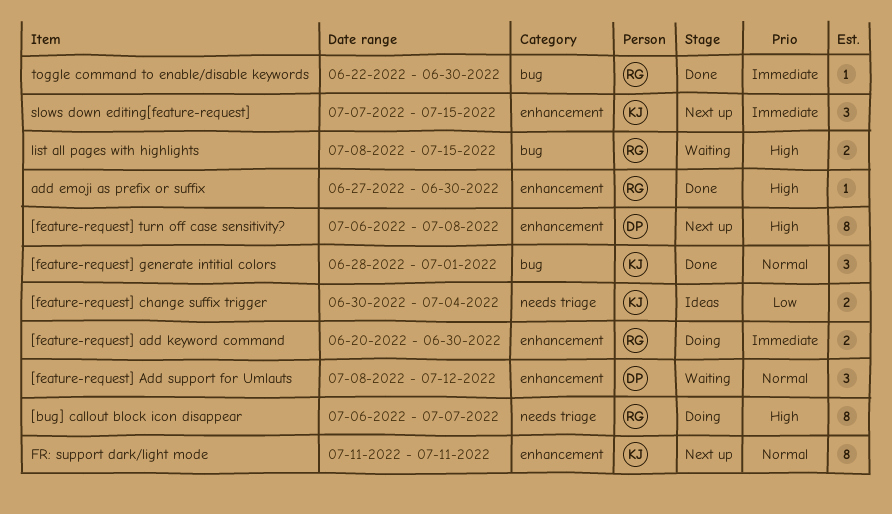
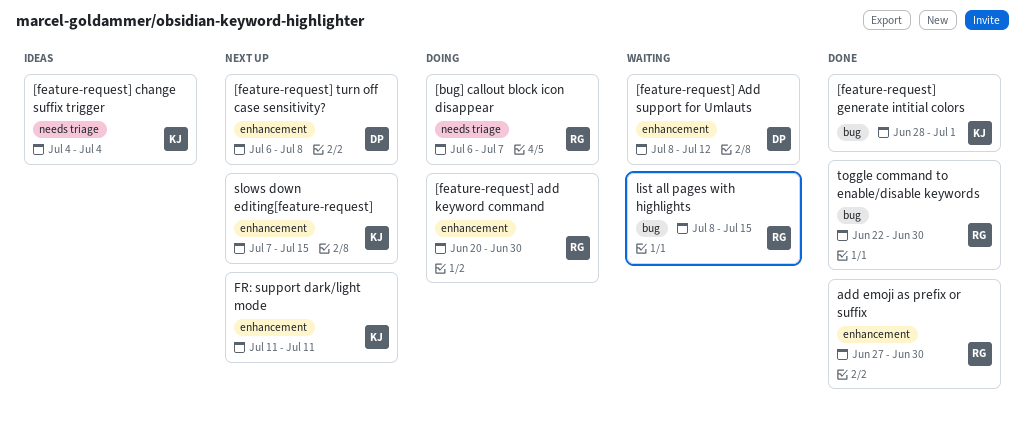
[feature-request] change suffix trigger, start: Jun 30 -> Jul 4

